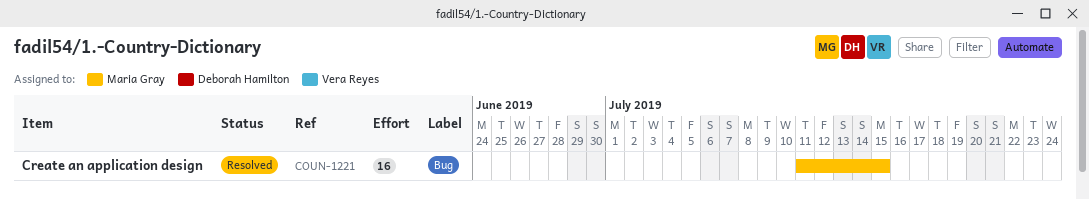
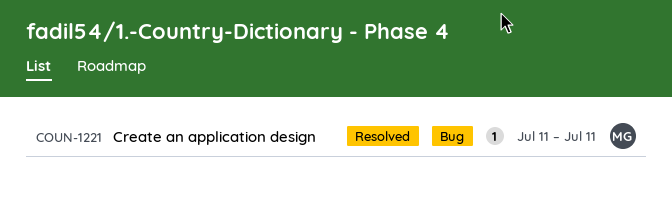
COUN-1221, estimate: 16 -> 1
COUN-1221, due: Jul 15 -> Jul 11

